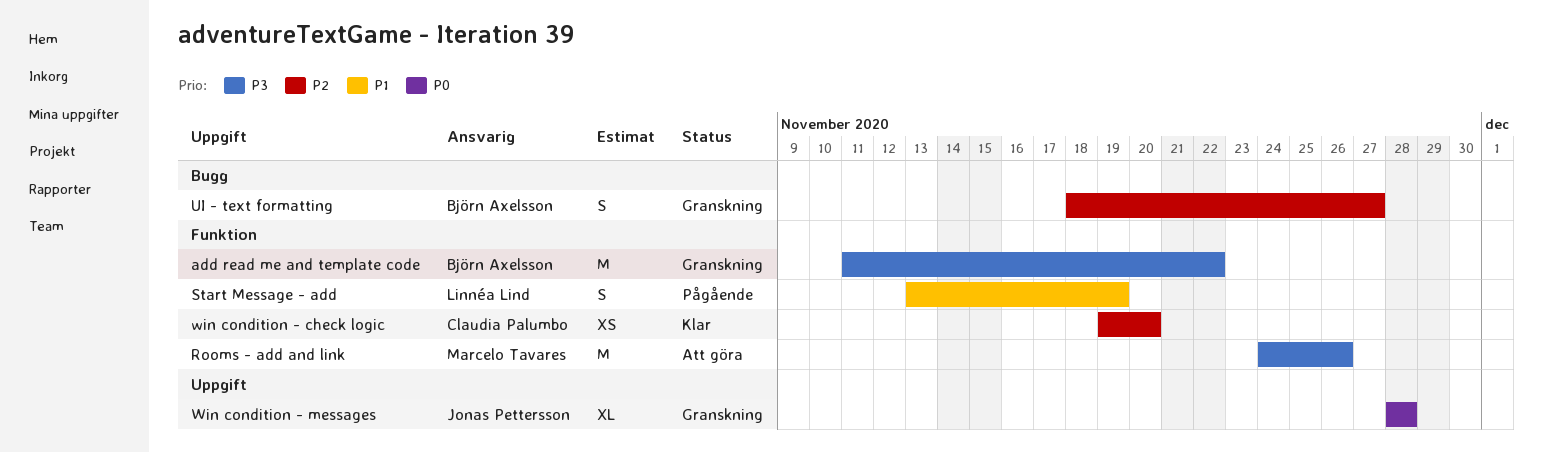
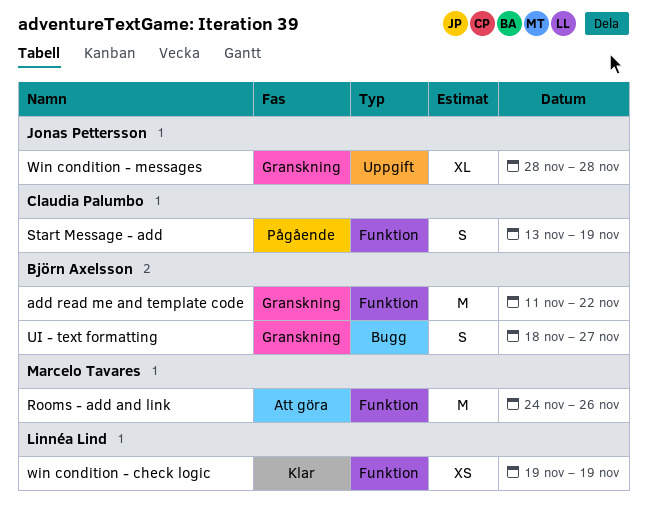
Start Message - add, owner: Linnéa Lind -> Claudia Palumbo
win condition - check logic, owner: Claudia Palumbo -> Linnéa Lind
win condition - check logic, due: Nov 20 -> Nov 19

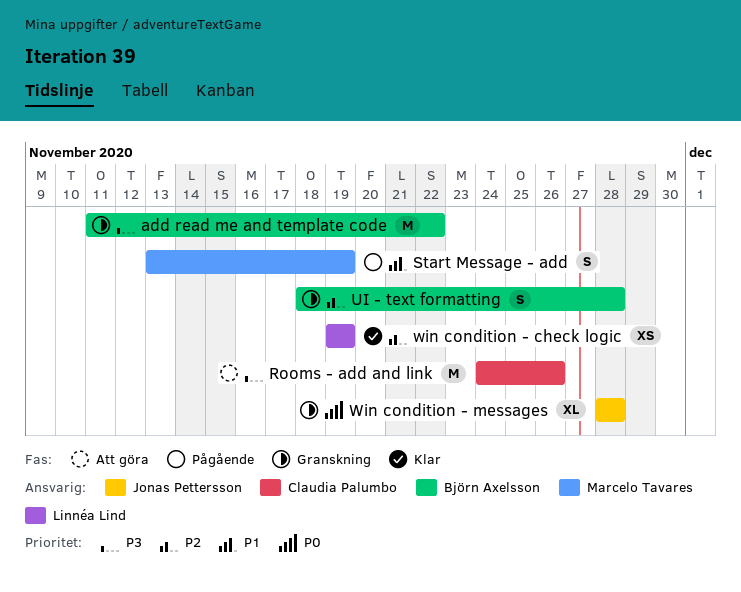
Rooms - add and link, owner: Marcelo Tavares -> Claudia Palumbo
Start Message - add, owner: Claudia Palumbo -> Marcelo Tavares
UI - text formatting, due: Nov 27 -> Nov 28

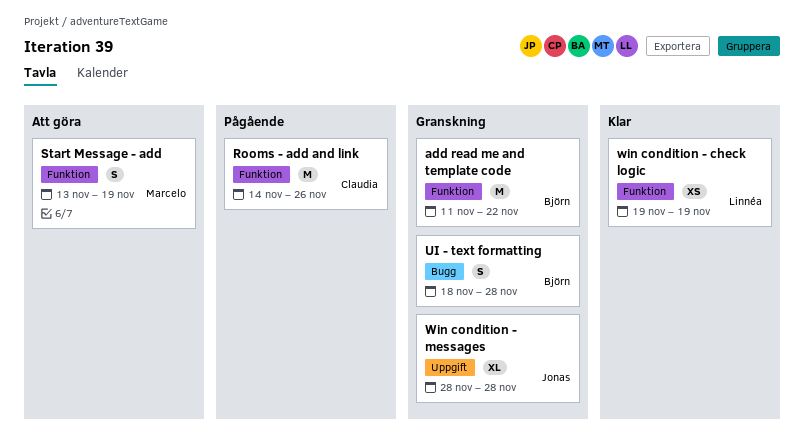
Rooms - add and link, status: Att göra -> Pågående
Rooms - add and link, start: Nov 24 -> Nov 14
Start Message - add, status: Pågående -> Att göra

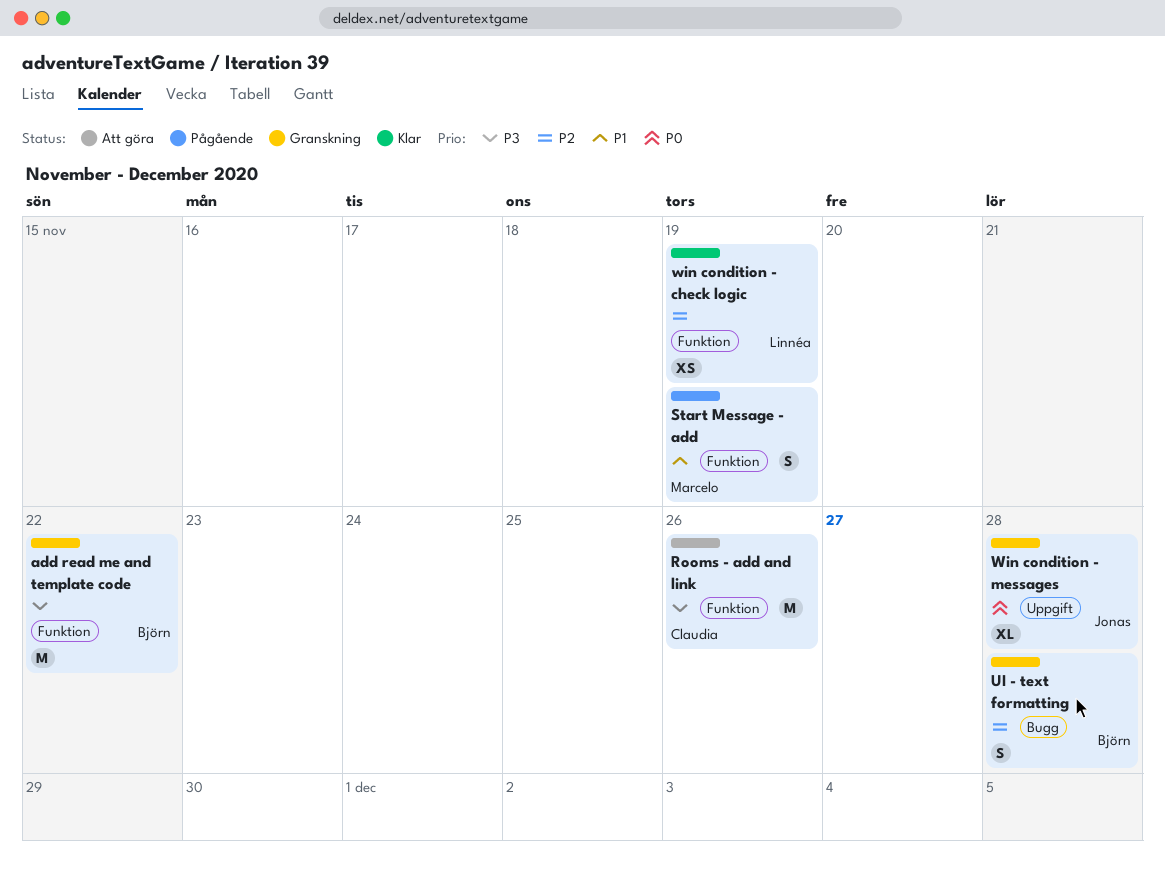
Rooms - add and link, status: Pågående -> Att göra
Start Message - add, status: Att göra -> Pågående

